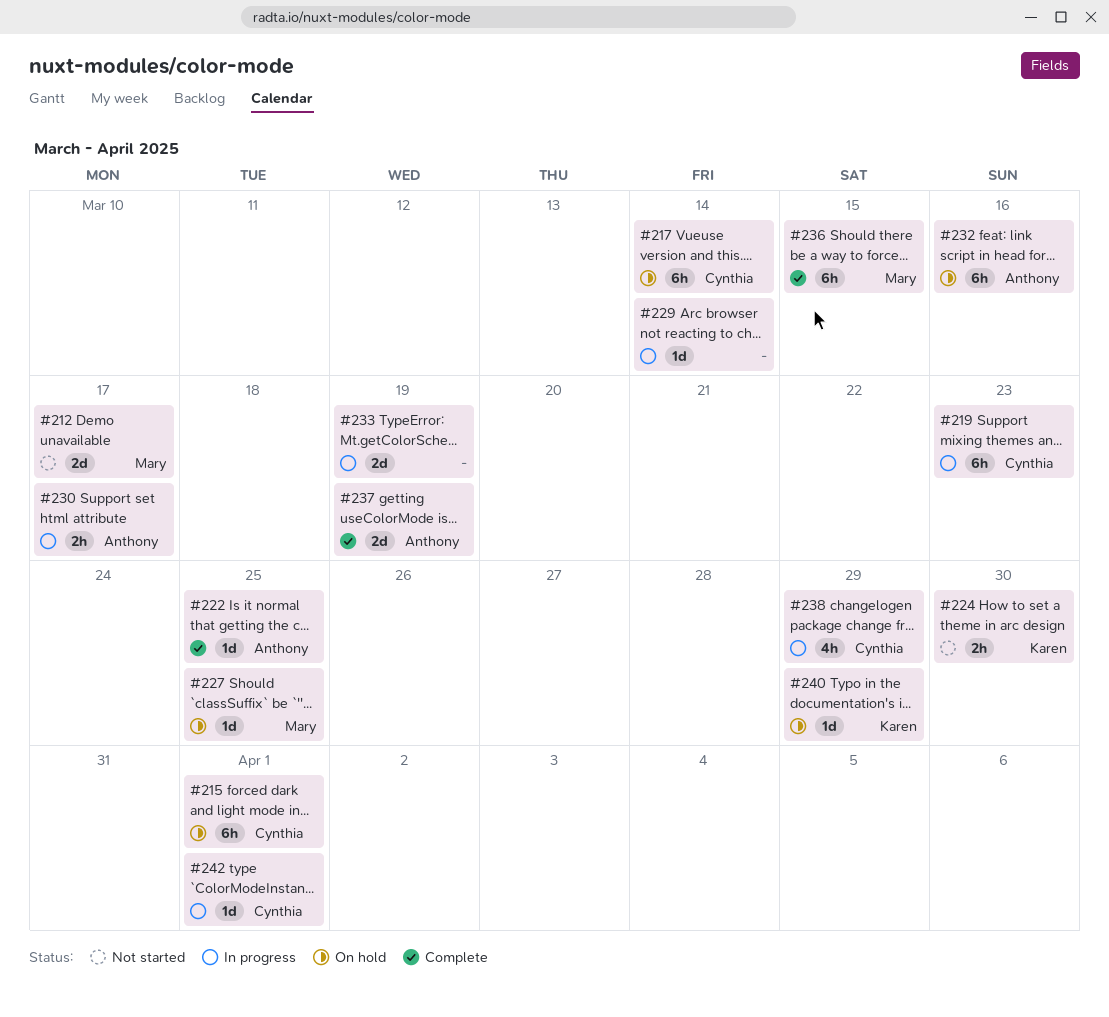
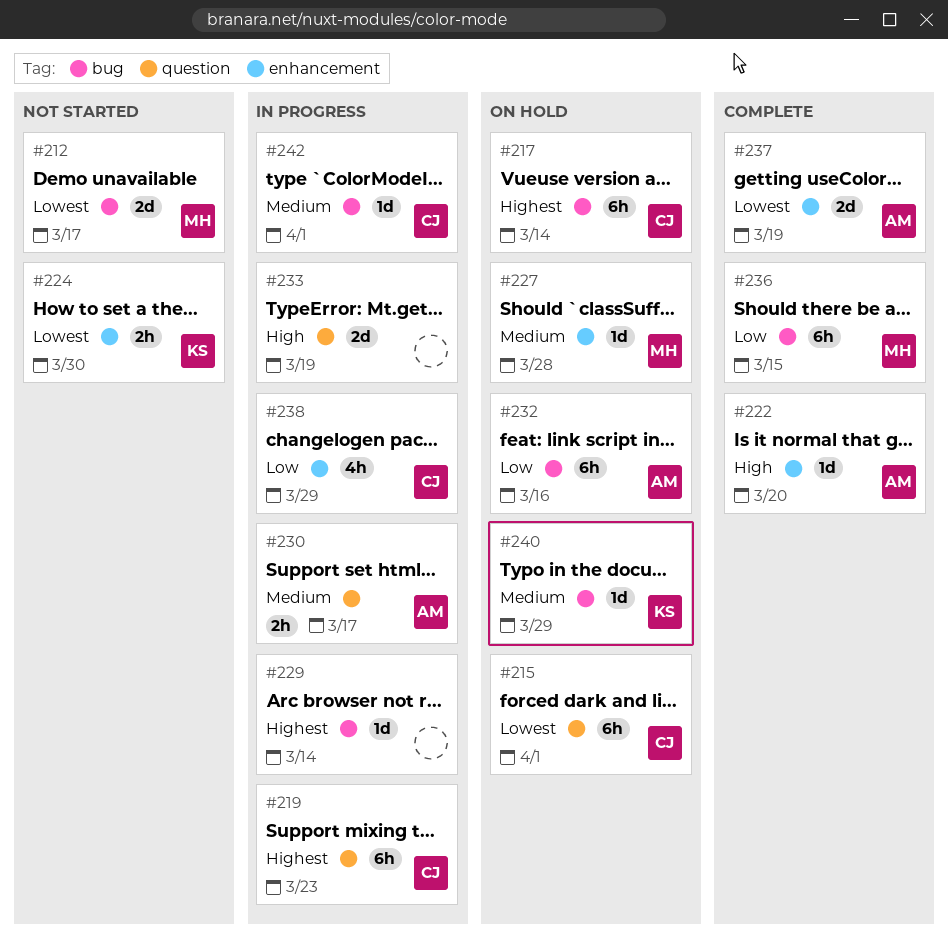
#222, due: Mar 25 -> Mar 20
#227, due: Mar 25 -> Mar 28

